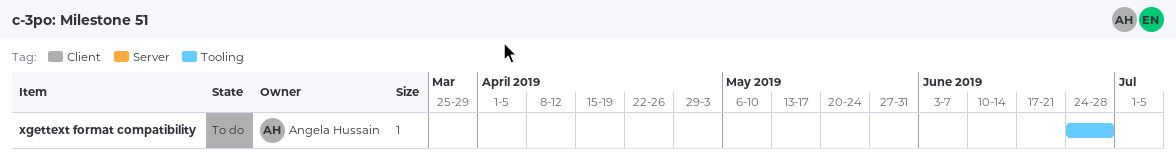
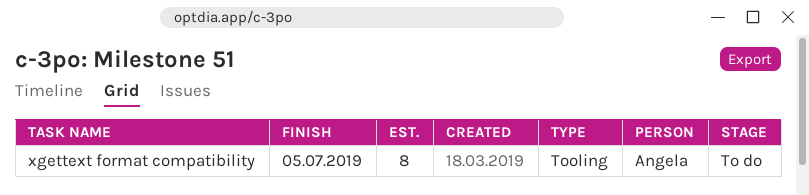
xgettext format compatibility, estimate: 1 -> 8
xgettext format compatibility, due: Jun 28 -> Jul 5

